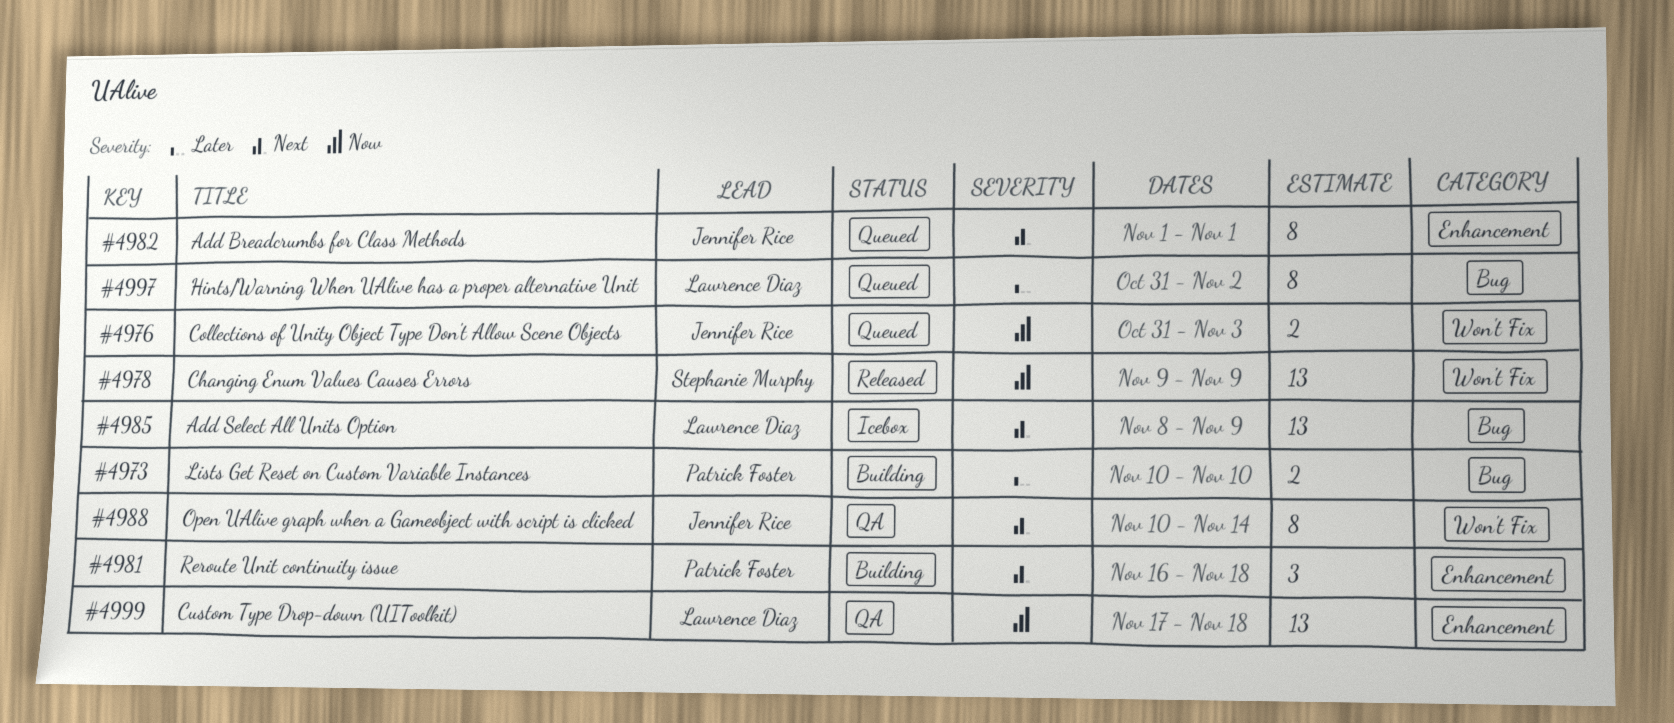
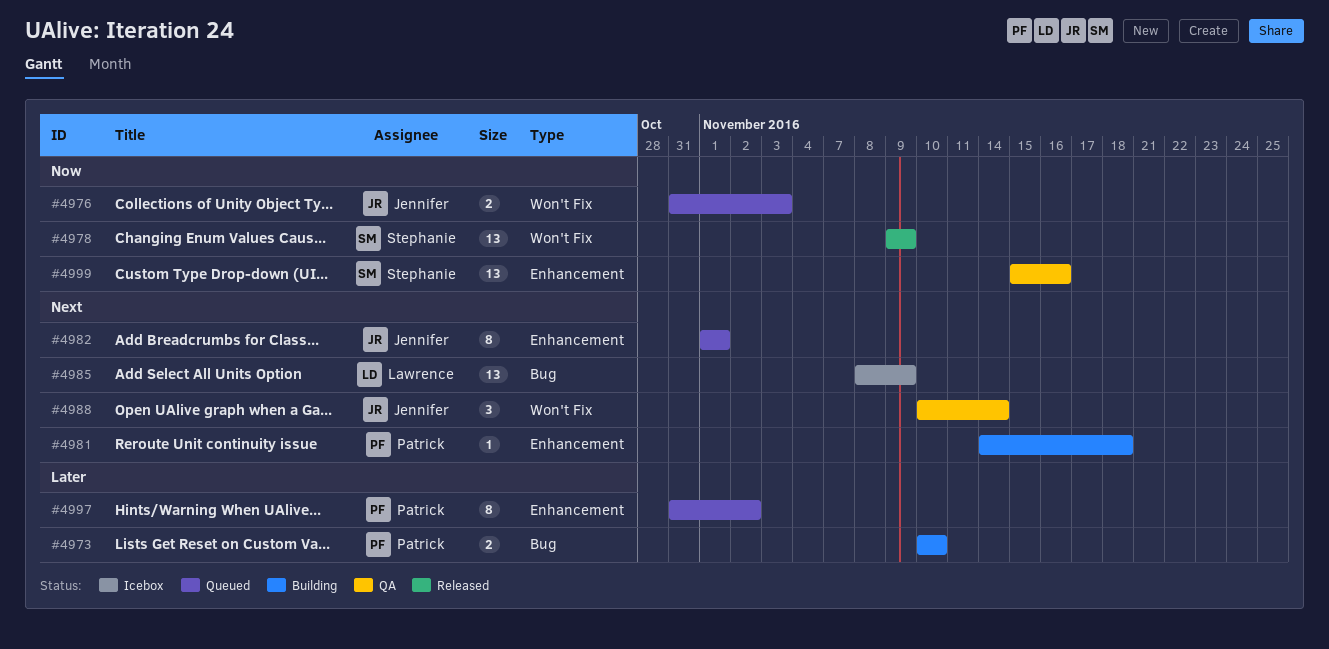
#4981, estimate: 3 -> 1
#4981, start: Nov 16 -> Nov 14
#4988, estimate: 8 -> 3
#4997, owner: Lawrence Diaz -> Patrick Foster
#4997, label: Bug -> Enhancement
#4999, owner: Lawrence Diaz -> Stephanie Murphy
#4999, start: Nov 17 -> Nov 15
#4999, due: Nov 18 -> Nov 16

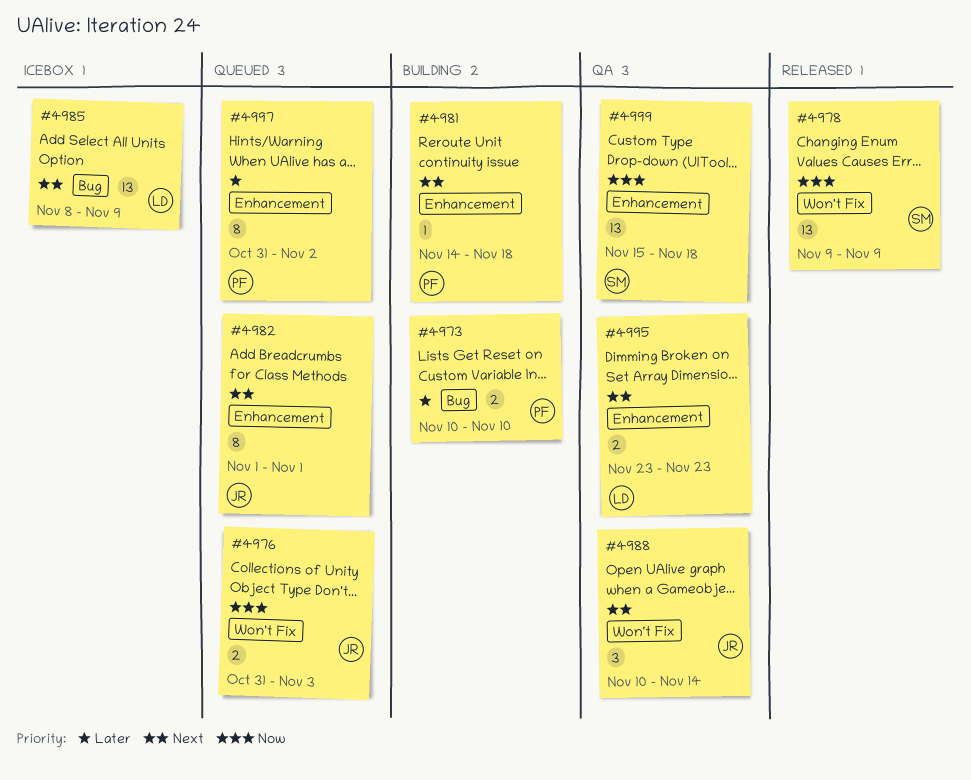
#4995: none -> present
#4999, due: Nov 16 -> Nov 18

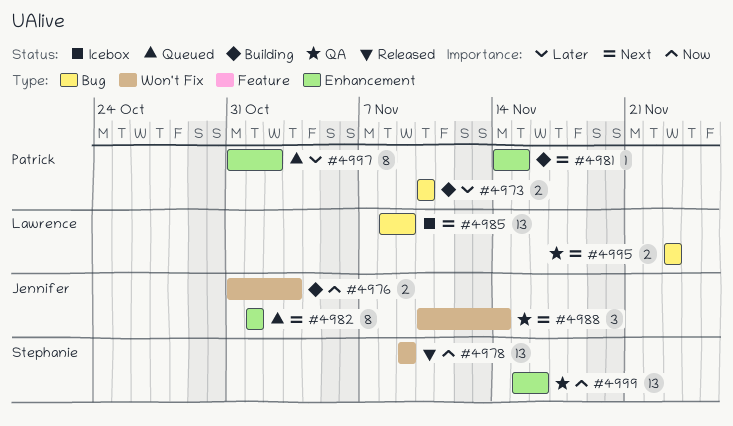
#4976, status: Queued -> Building
#4981, due: Nov 18 -> Nov 15
#4995, label: Enhancement -> Bug
#4999, due: Nov 18 -> Nov 16

